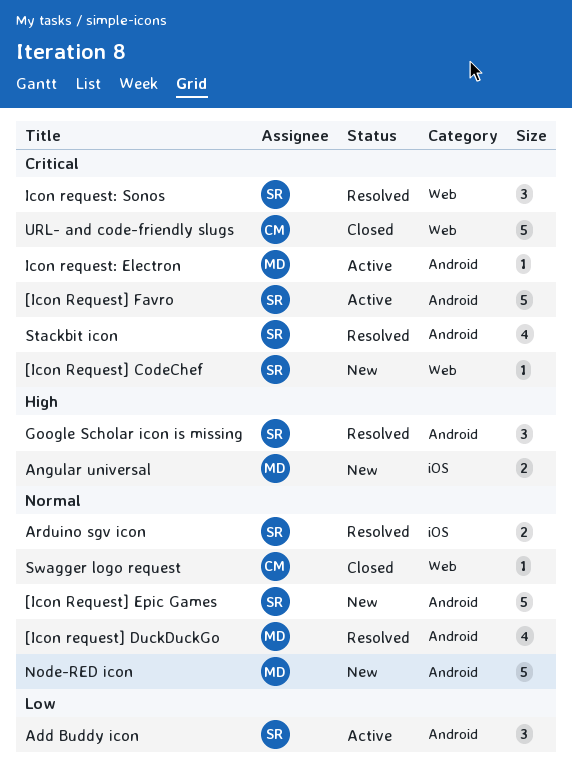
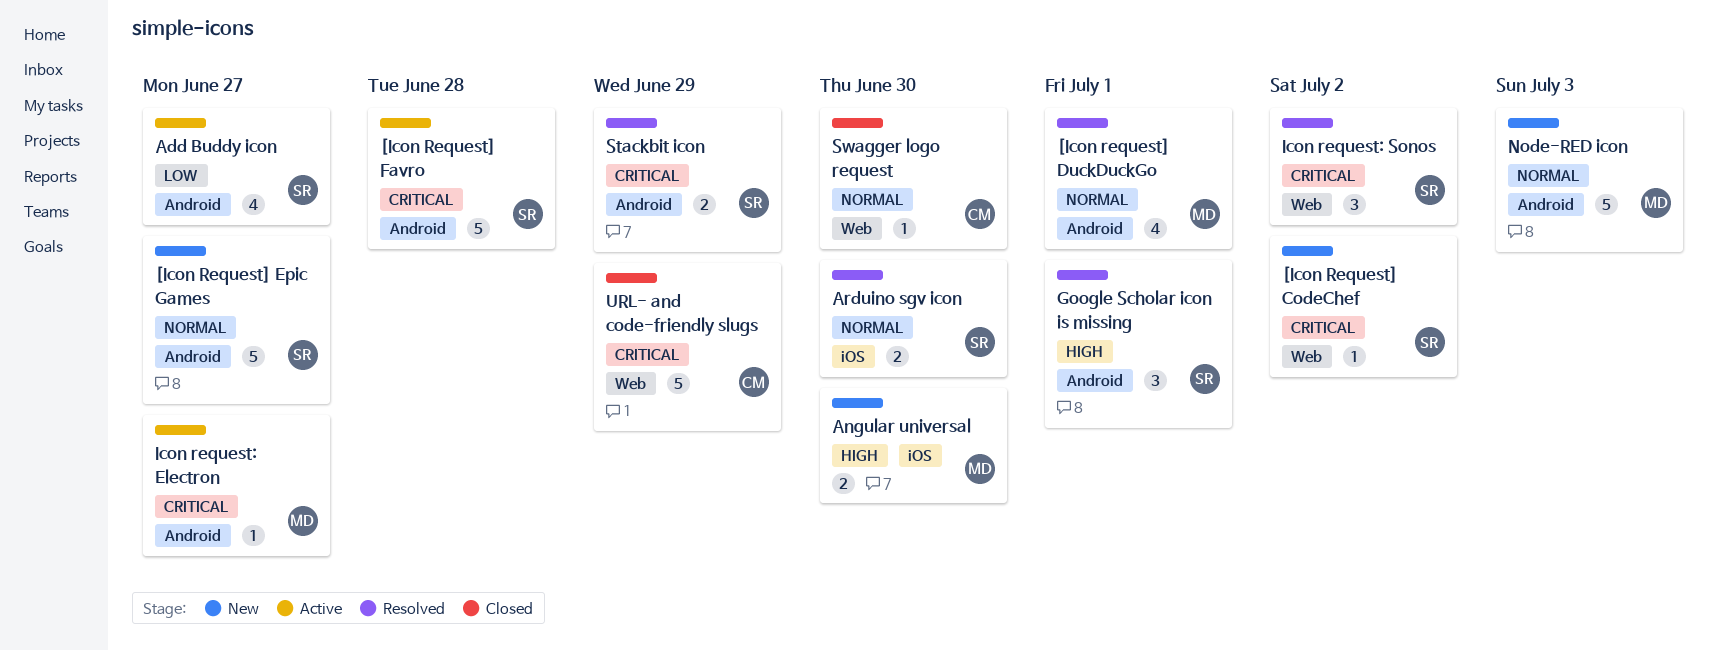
Add Buddy icon, estimate: 3 -> 4
Stackbit icon, estimate: 4 -> 2

